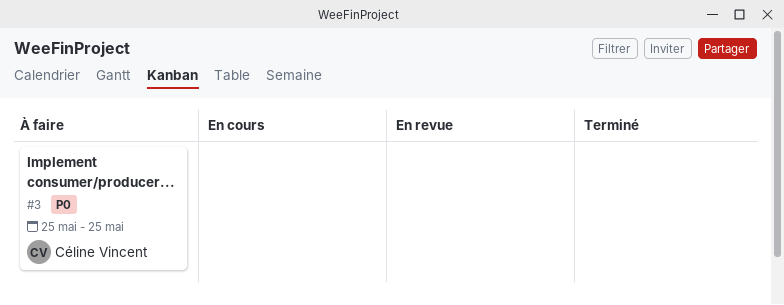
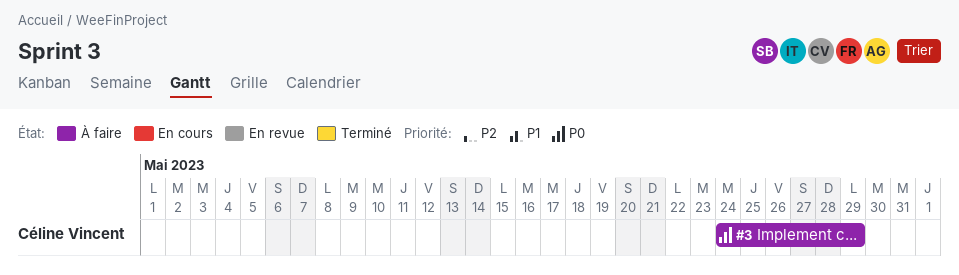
#3, start: May 25 -> May 24
#3, due: May 25 -> May 29

